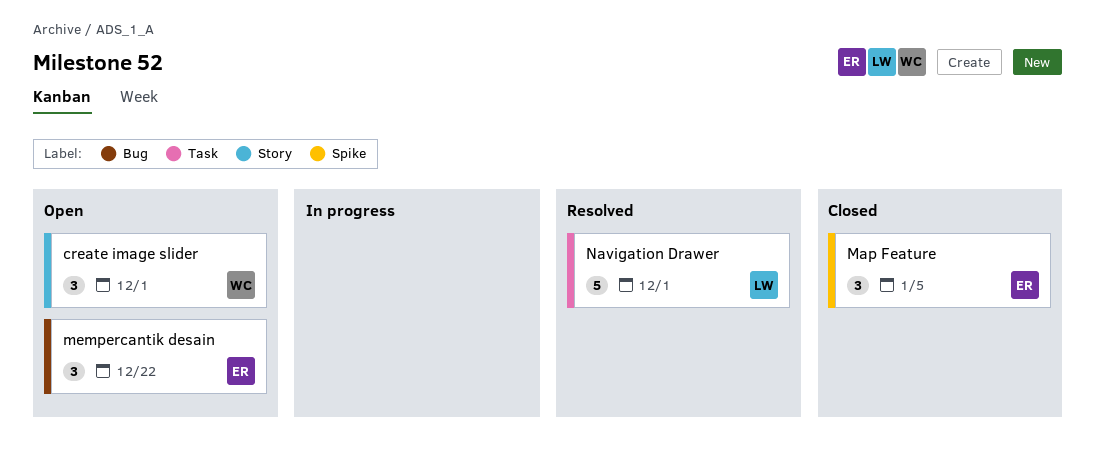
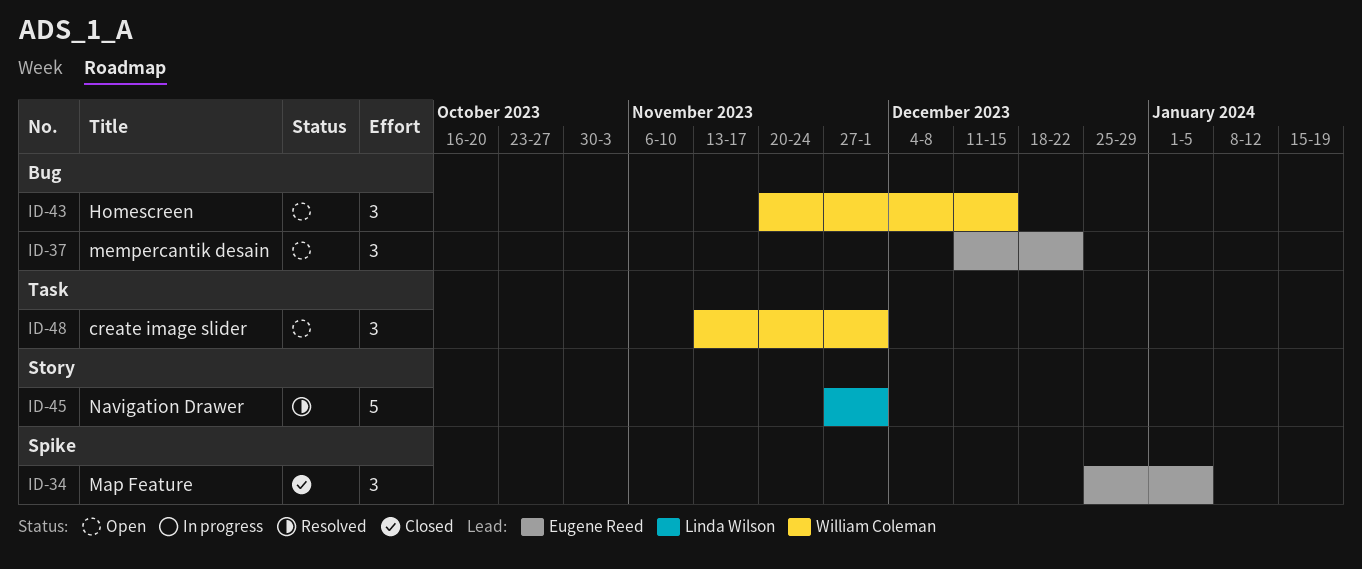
create image slider, label: Story -> Task
Homescreen: none -> present
Navigation Drawer, label: Task -> Story

